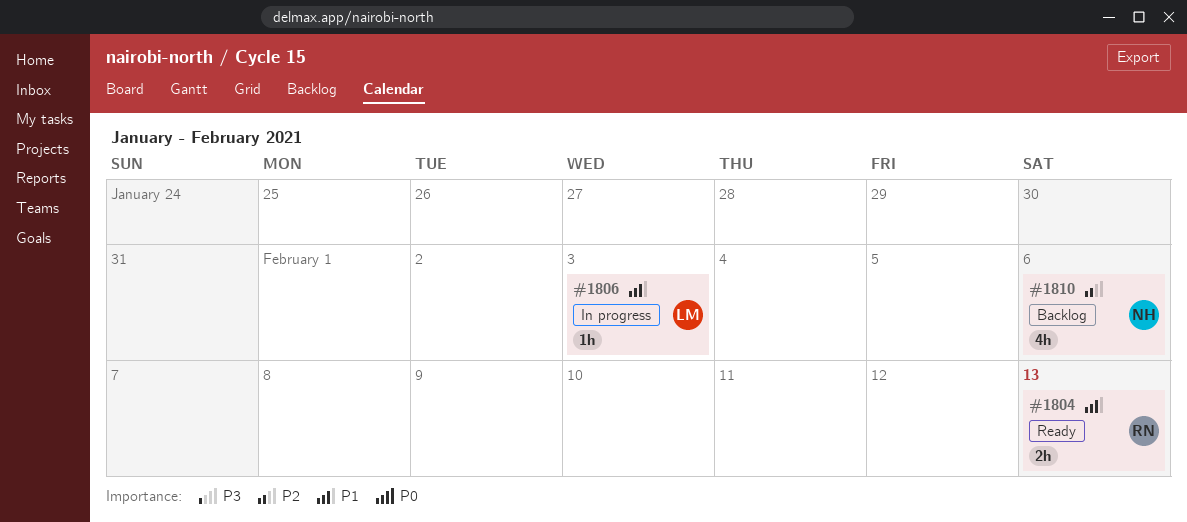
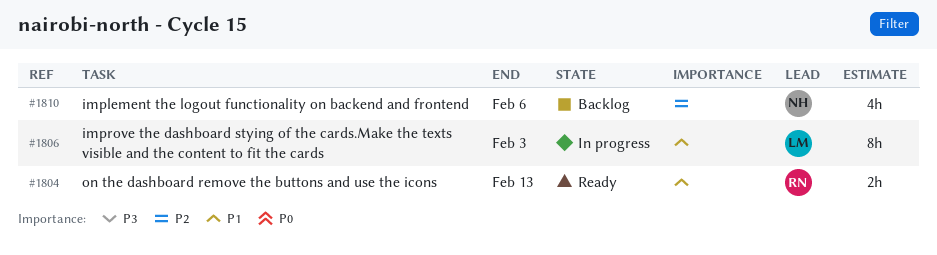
#1806, estimate: 1h -> 8h

